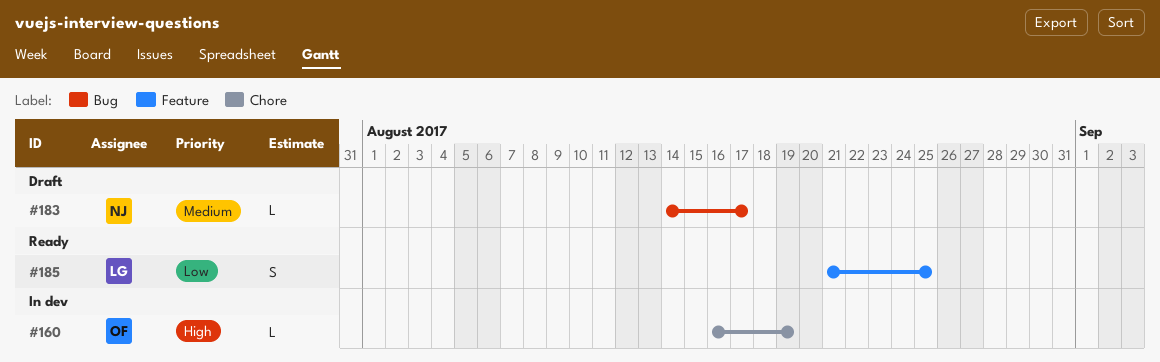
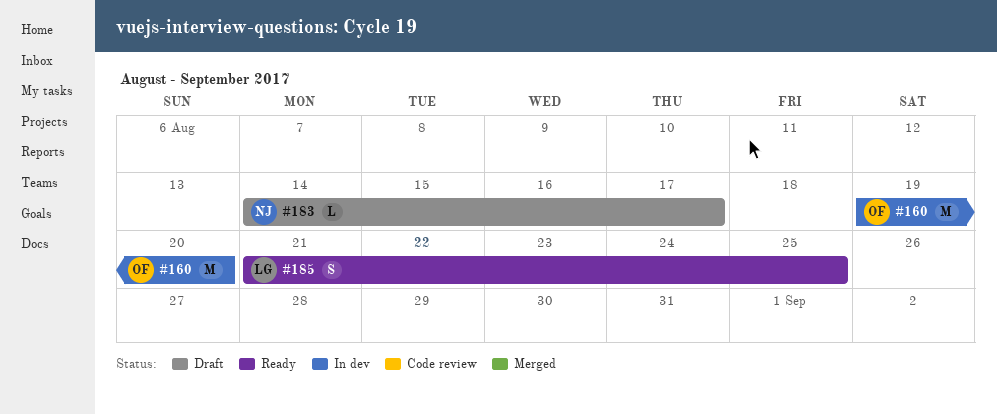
#160, estimate: L -> M
#160, start: Aug 16 -> Aug 19
#160, due: Aug 19 -> Aug 20

